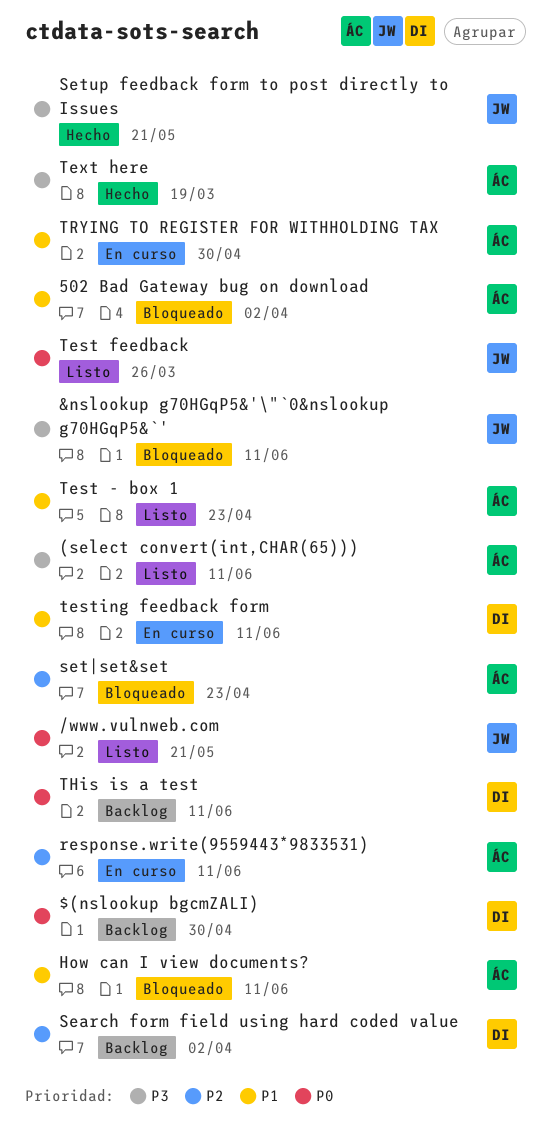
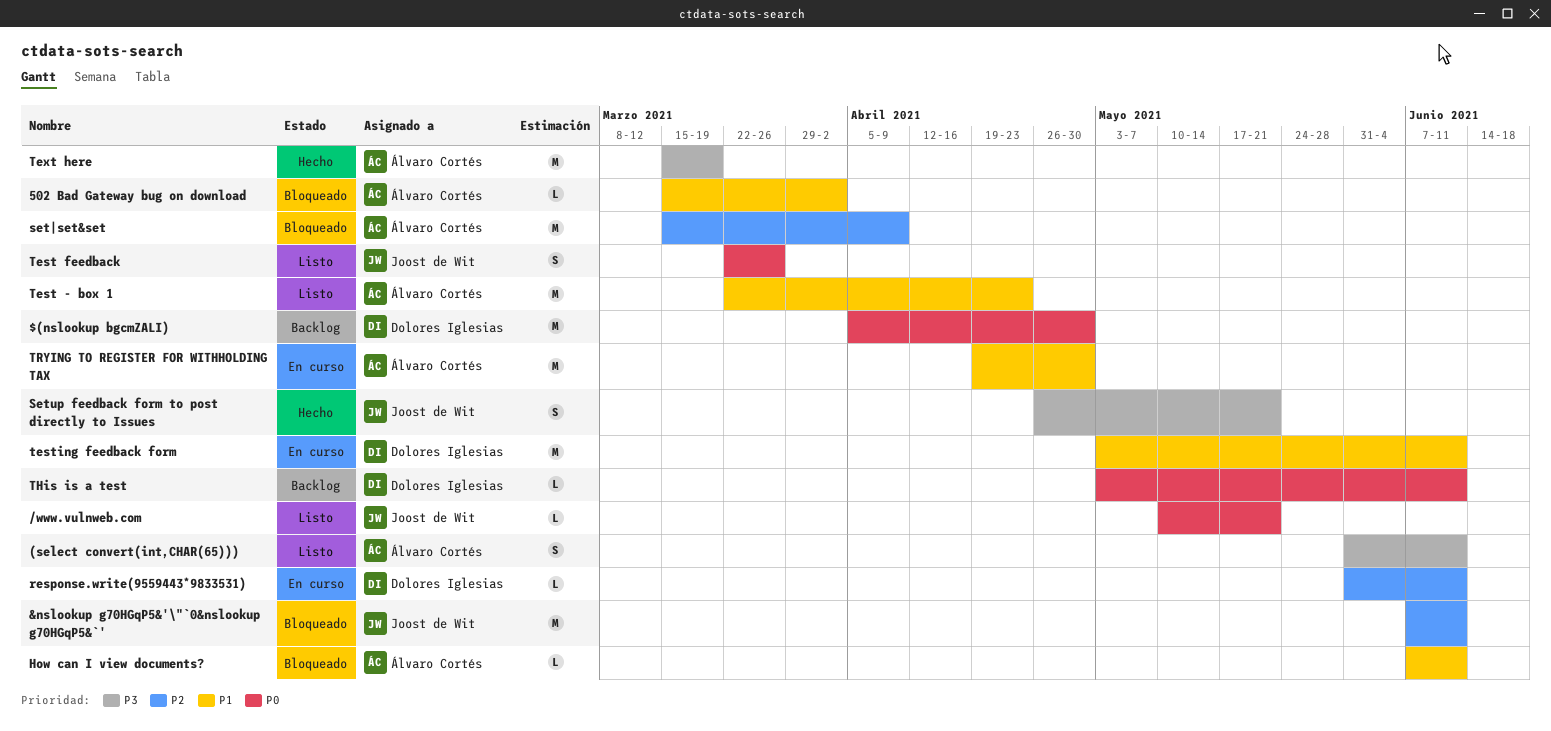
&nslookup g70HGqP5&'\"`0&nslookup g70HGqP5&`', priority: P3 -> P2
response.write(9559443*9833531), owner: Álvaro Cortés -> Dolores Iglesias
Search form field using hard coded value: present -> none
set|set&set, due: Apr 23 -> Apr 9

